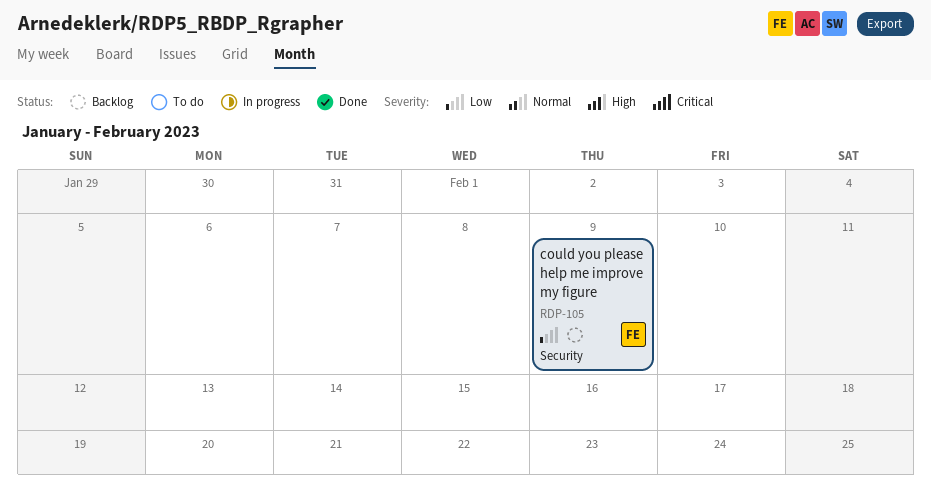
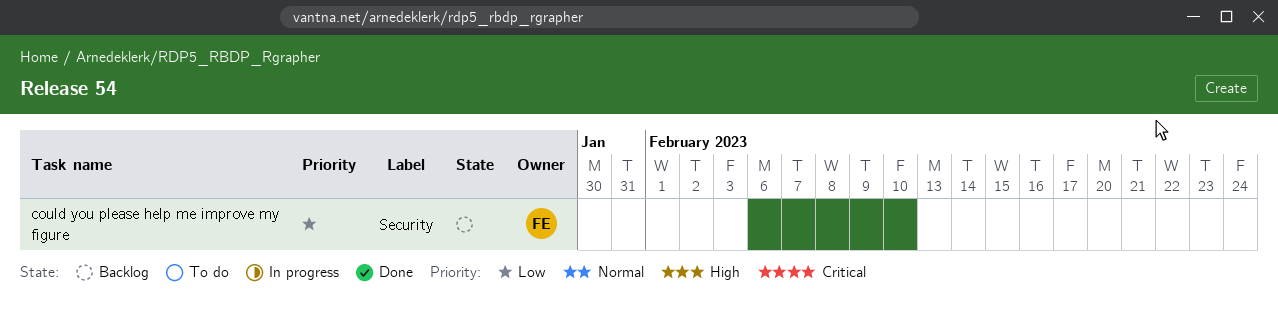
could you please help me improve my figure, due: Feb 9 -> Feb 10

